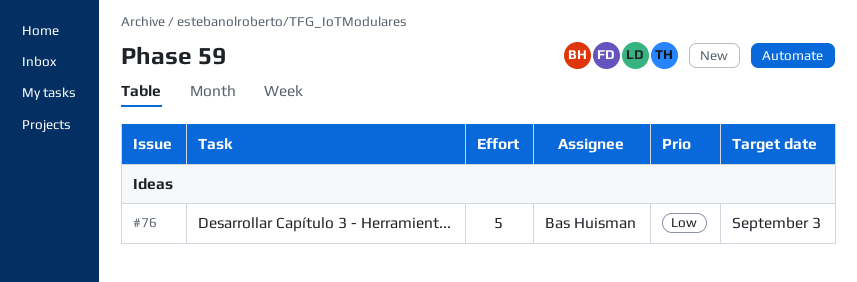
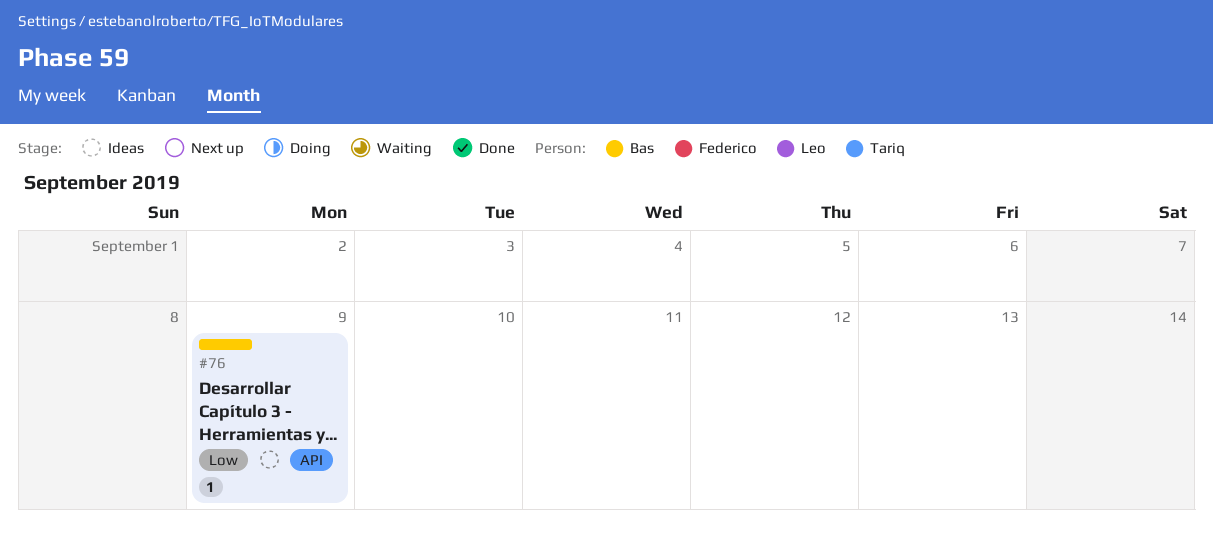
#76, estimate: 5 -> 1
#76, due: Sep 3 -> Sep 9

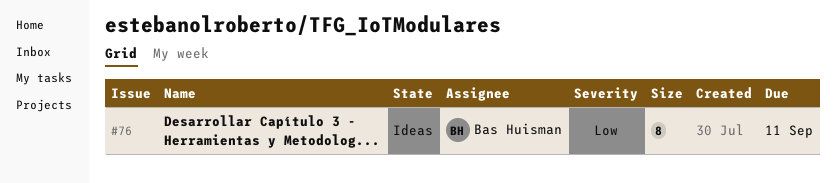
#76, estimate: 1 -> 8
#76, due: Sep 9 -> Sep 11

